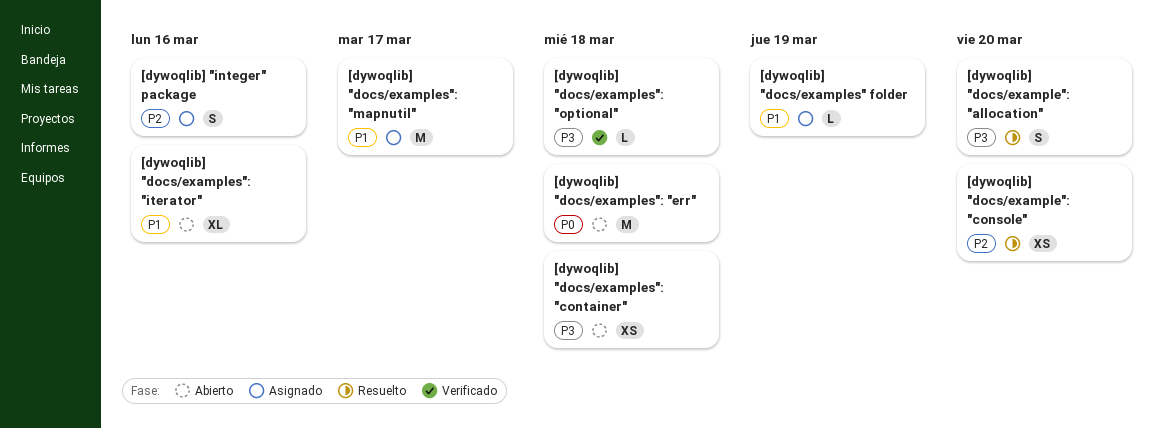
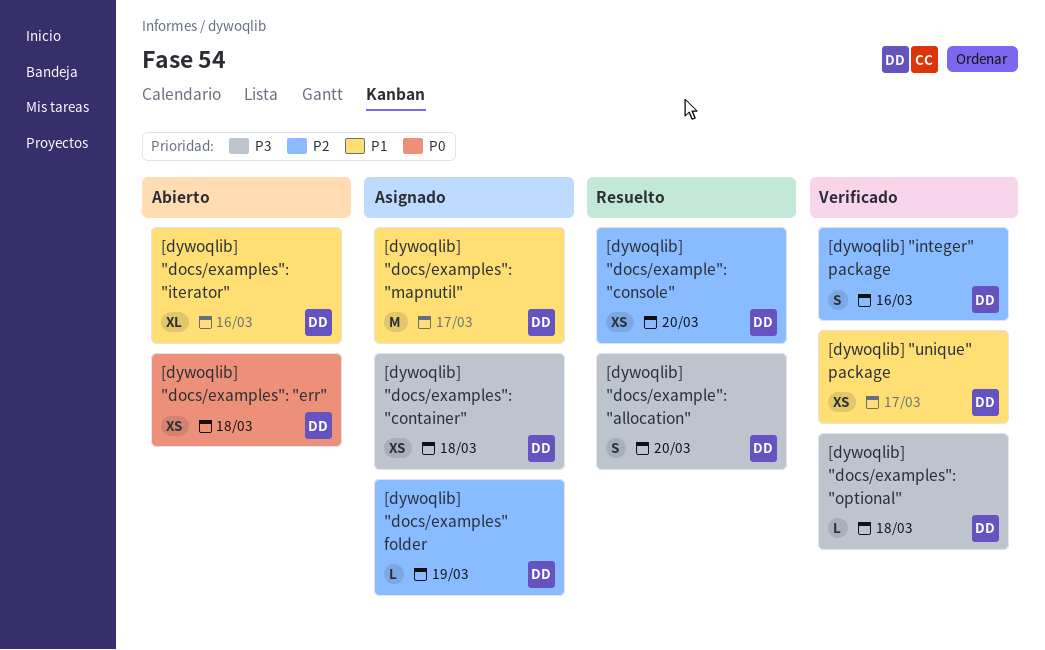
[dywoqlib] "docs/examples" folder, priority: P1 -> P2
[dywoqlib] "docs/examples": "container", status: Abierto -> Asignado
[dywoqlib] "docs/examples": "err", estimate: M -> XS
[dywoqlib] "integer" package, status: Asignado -> Verificado
[dywoqlib] "unique" package: none -> present

